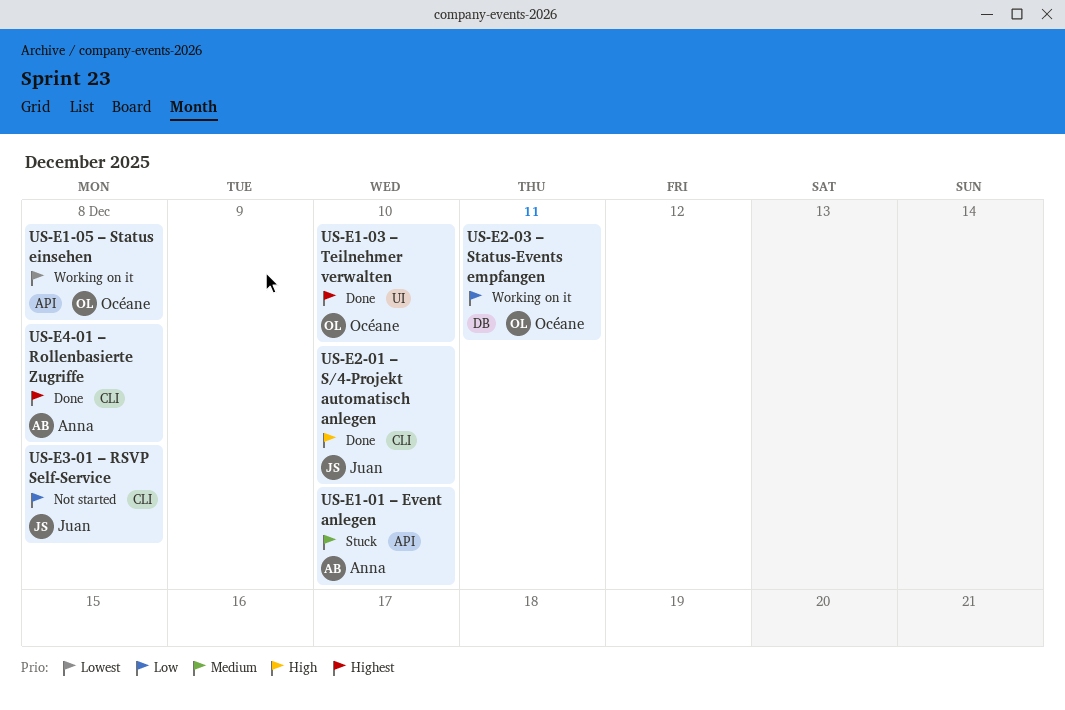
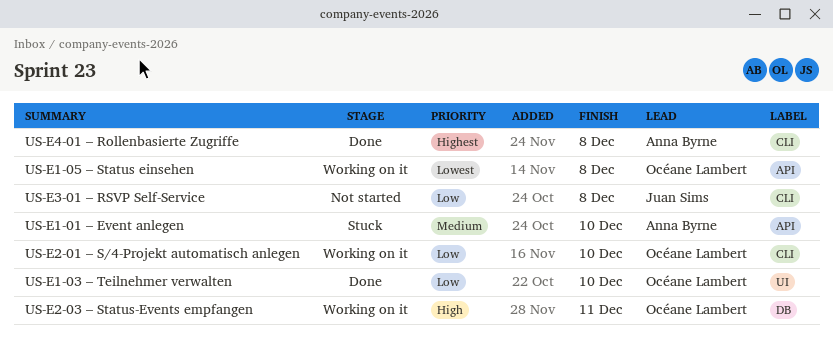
US‑E1‑03 – Teilnehmer verwalten, priority: Highest -> Low
US‑E2‑01 – S/4‑Projekt automatisch anlegen, status: Done -> Working on it
US‑E2‑01 – S/4‑Projekt automatisch anlegen, owner: Juan Sims -> Océane Lambert
US‑E2‑01 – S/4‑Projekt automatisch anlegen, priority: High -> Low
US‑E2‑03 – Status‑Events empfangen, priority: Low -> High

